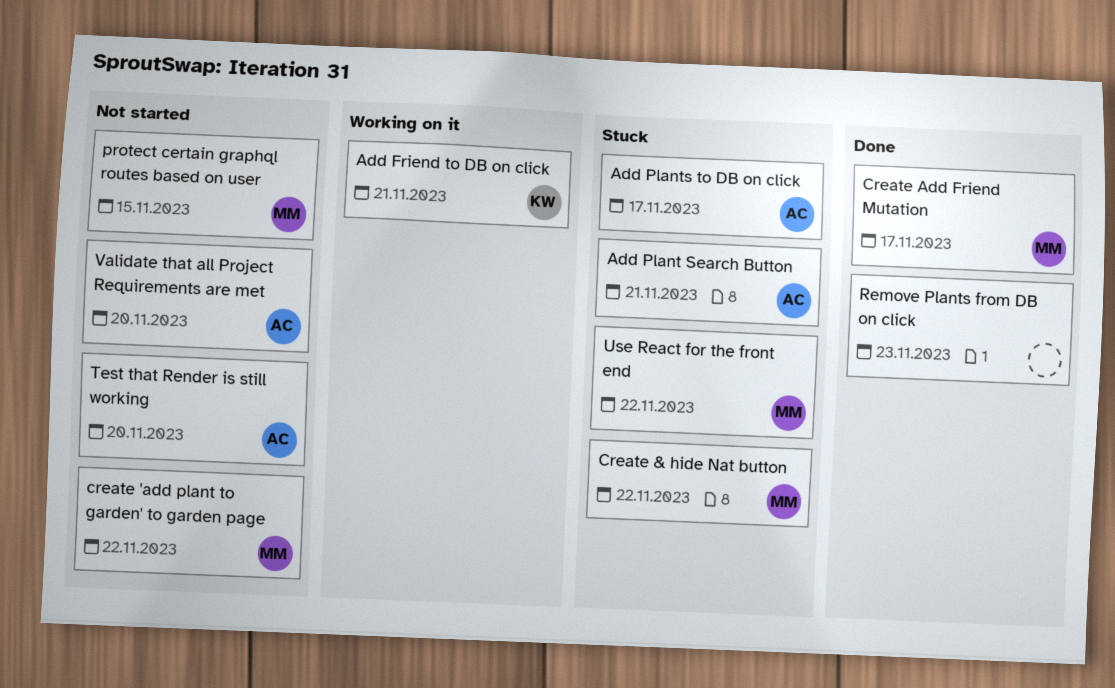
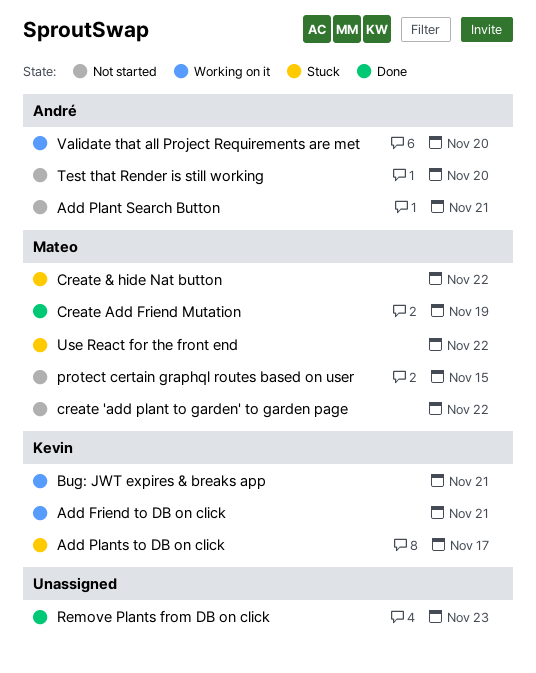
Add Plant Search Button, status: Stuck -> Not started
Add Plants to DB on click, owner: André -> Kevin
Bug: JWT expires & breaks app: none -> present
Create Add Friend Mutation, due: Nov 17 -> Nov 19
Validate that all Project Requirements are met, status: Not started -> Working on it

